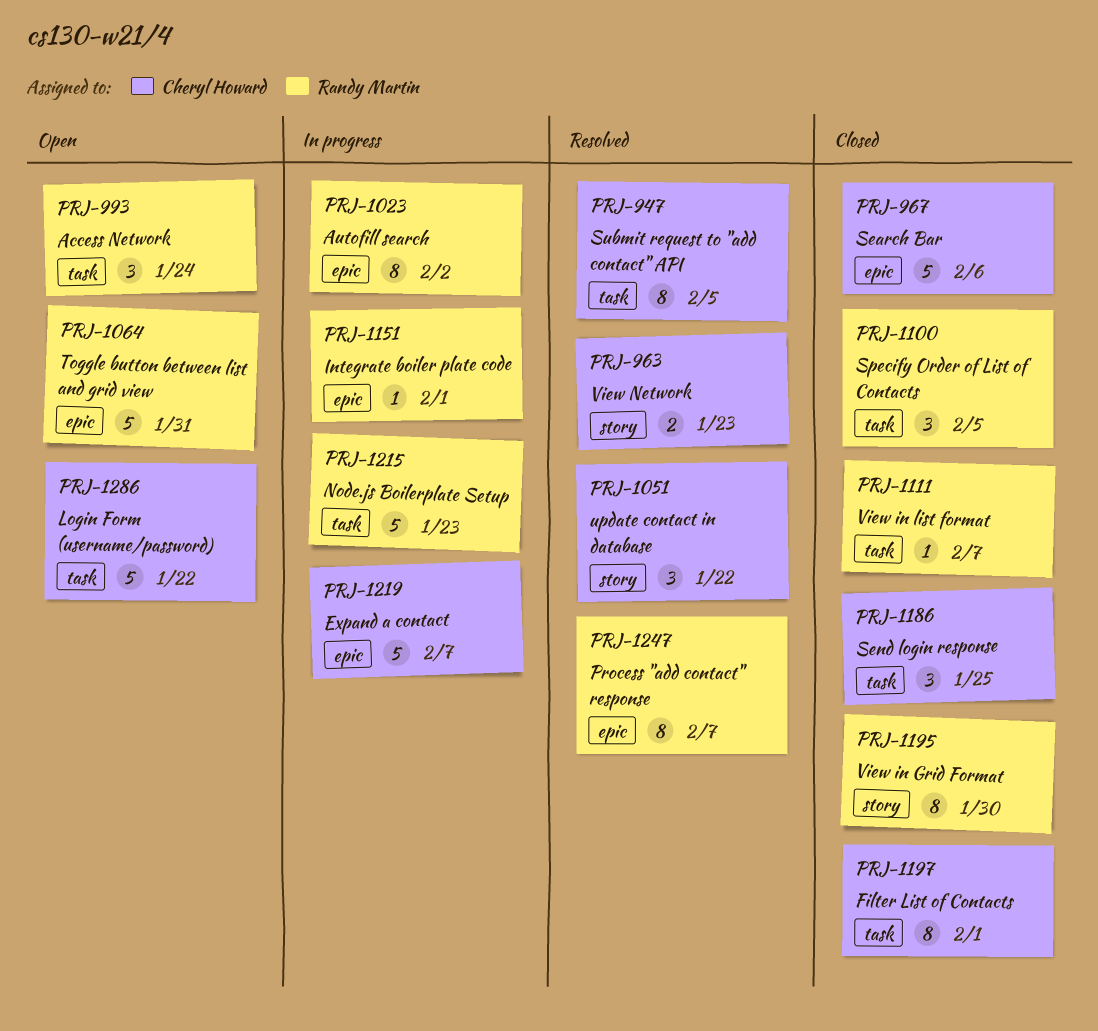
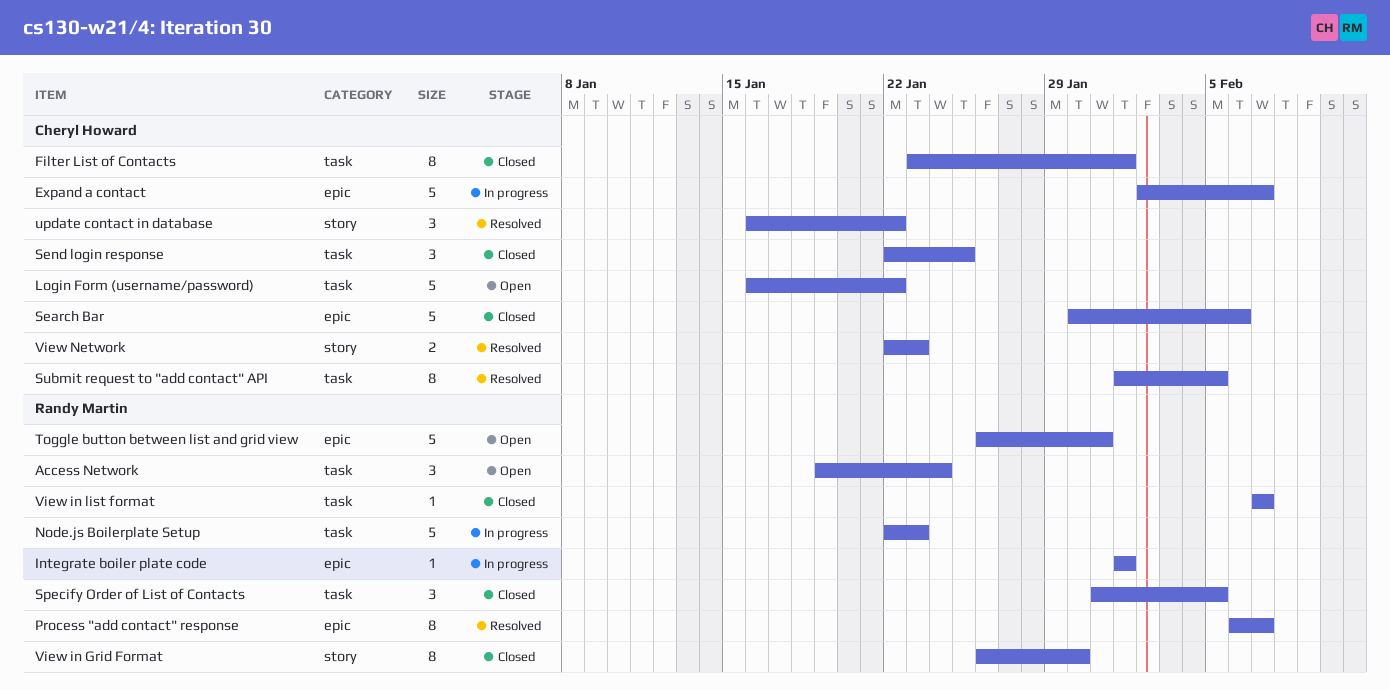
Autofill search: present -> none

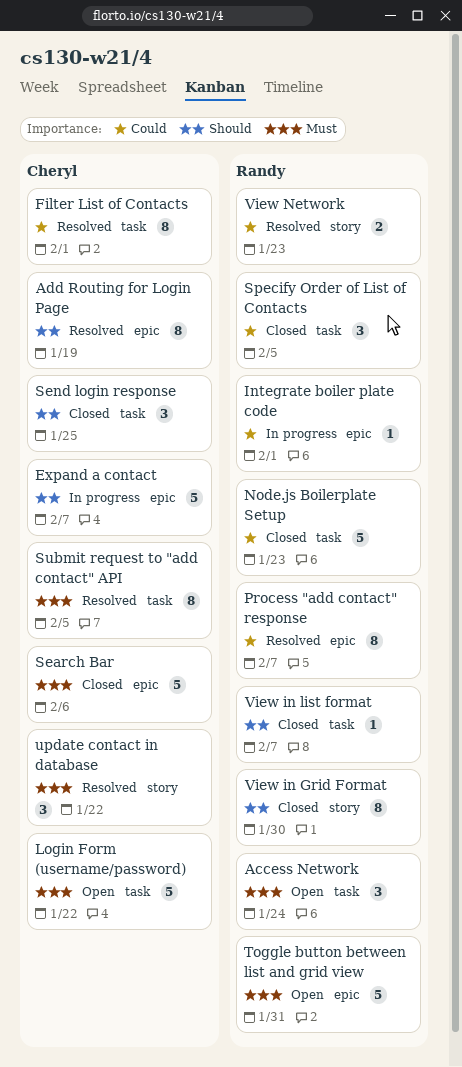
Add Routing for Login Page: none -> present
Filter List of Contacts, status: Closed -> Resolved
Node.js Boilerplate Setup, status: In progress -> Closed
View Network, owner: Cheryl Howard -> Randy Martin

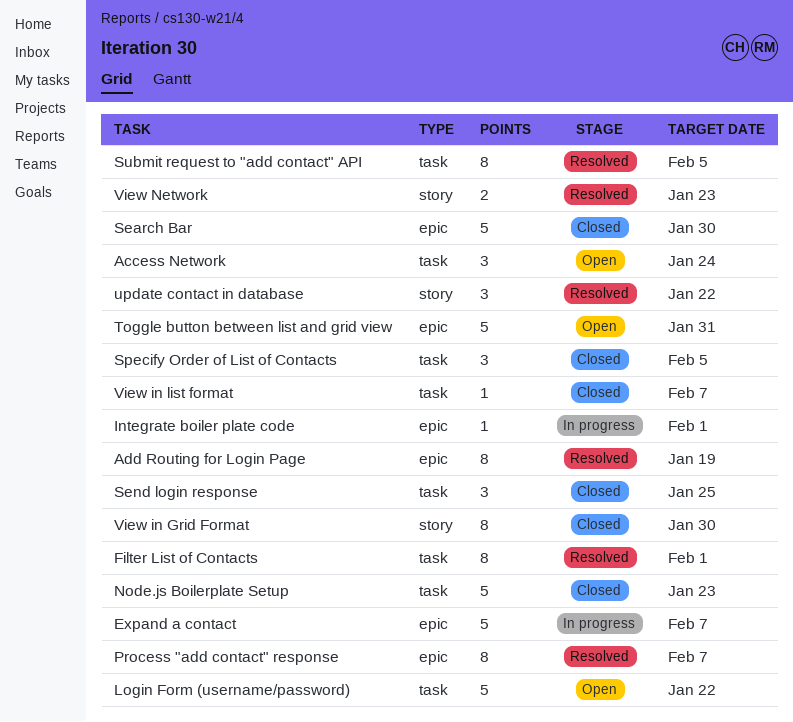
Search Bar, due: Feb 6 -> Jan 30

